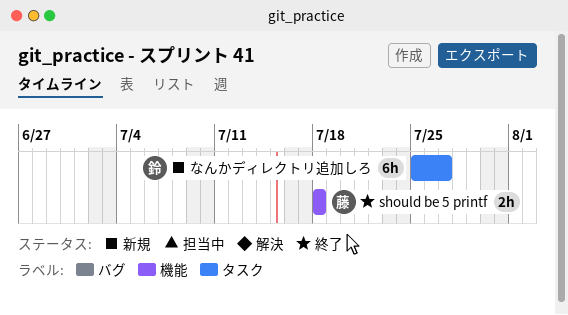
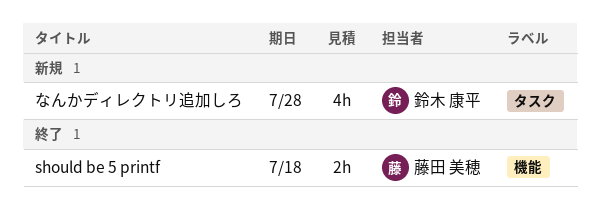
なんかディレクトリ追加しろ, estimate: 6h -> 4h
なんかディレクトリ追加しろ, due: Jul 27 -> Jul 28

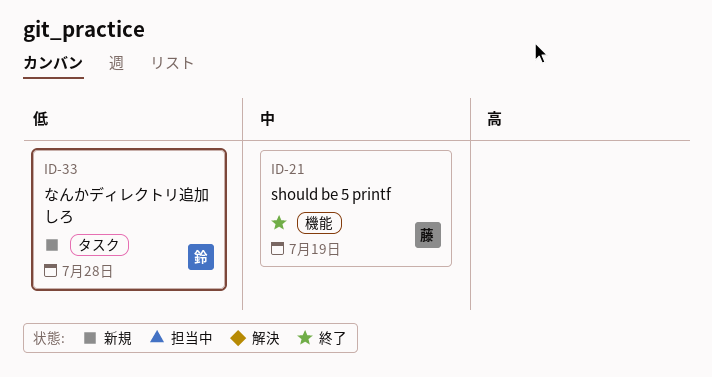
should be 5 printf, due: Jul 18 -> Jul 19

